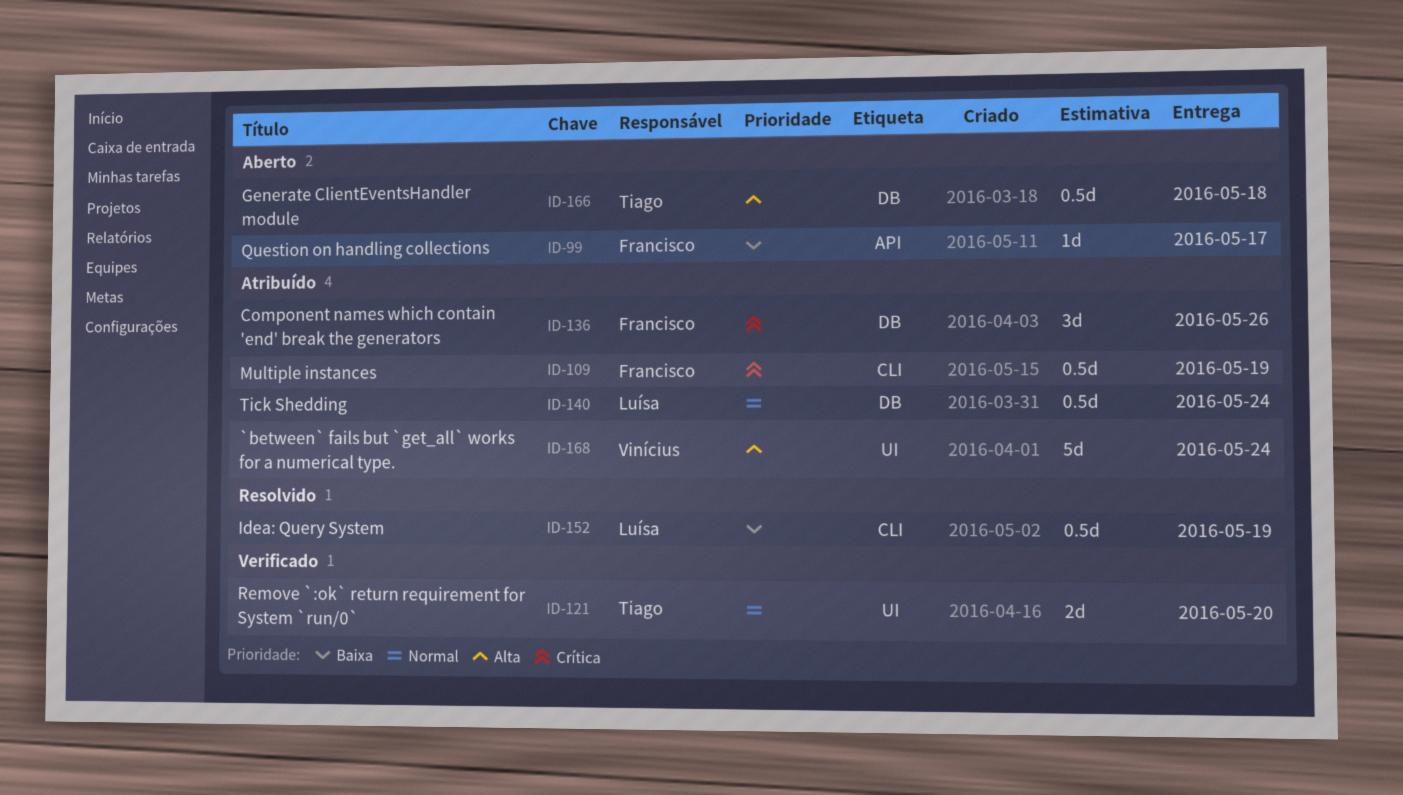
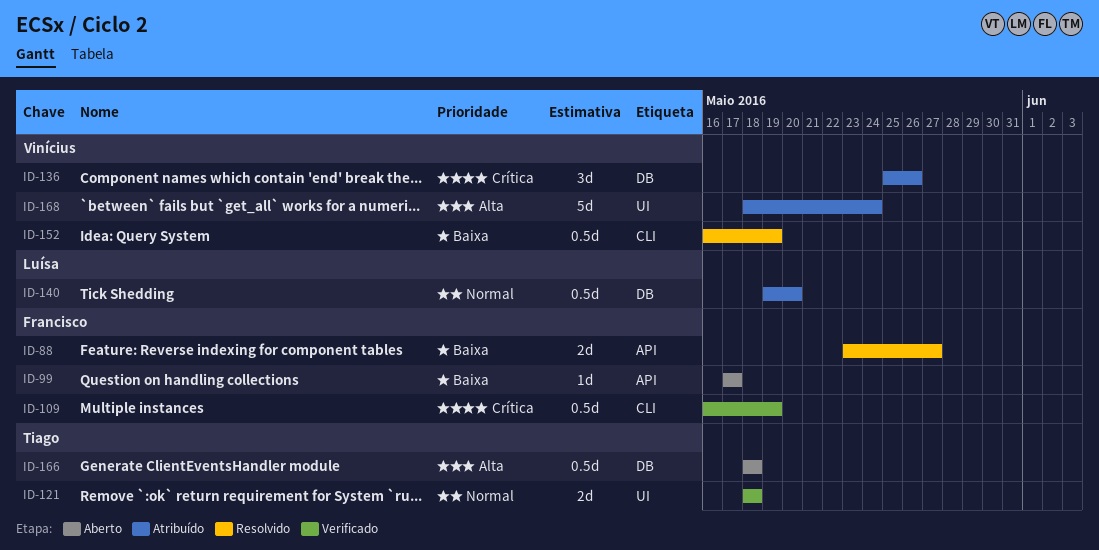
ID-88: none -> present
ID-109, status: Atribuído -> Verificado
ID-121, due: May 20 -> May 18
ID-136, owner: Francisco -> Vinícius
ID-140, due: May 24 -> May 20
ID-152, owner: Luísa -> Vinícius

